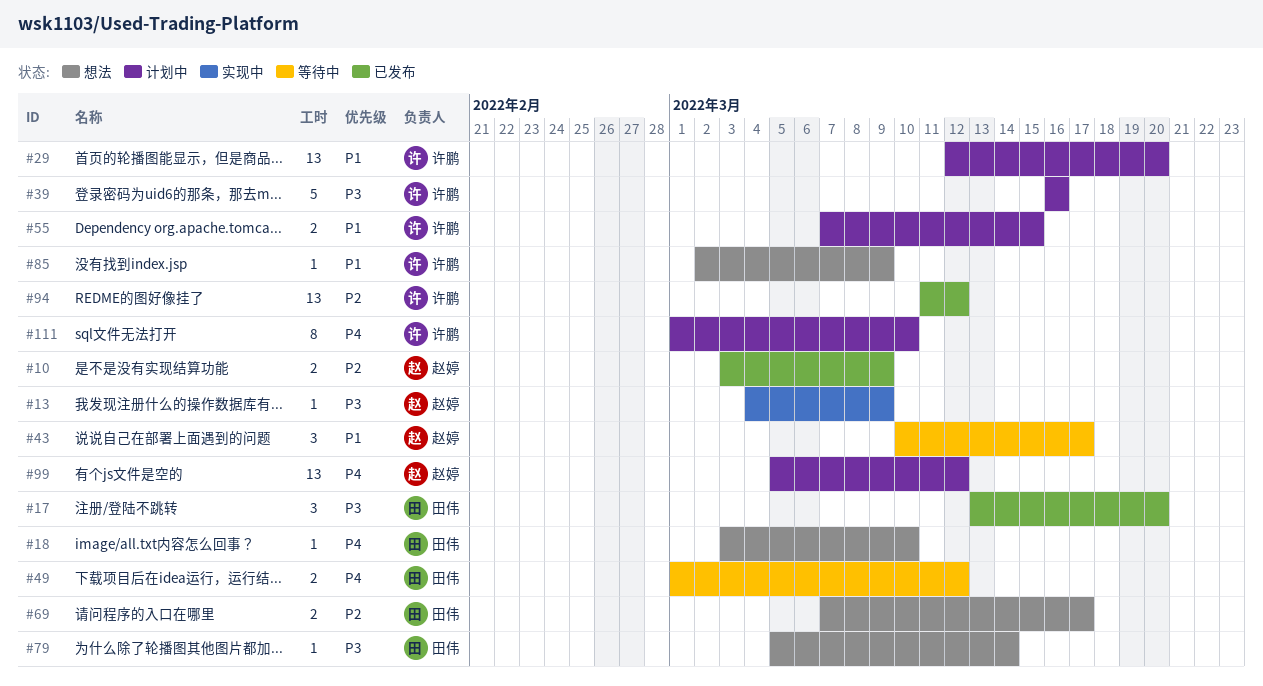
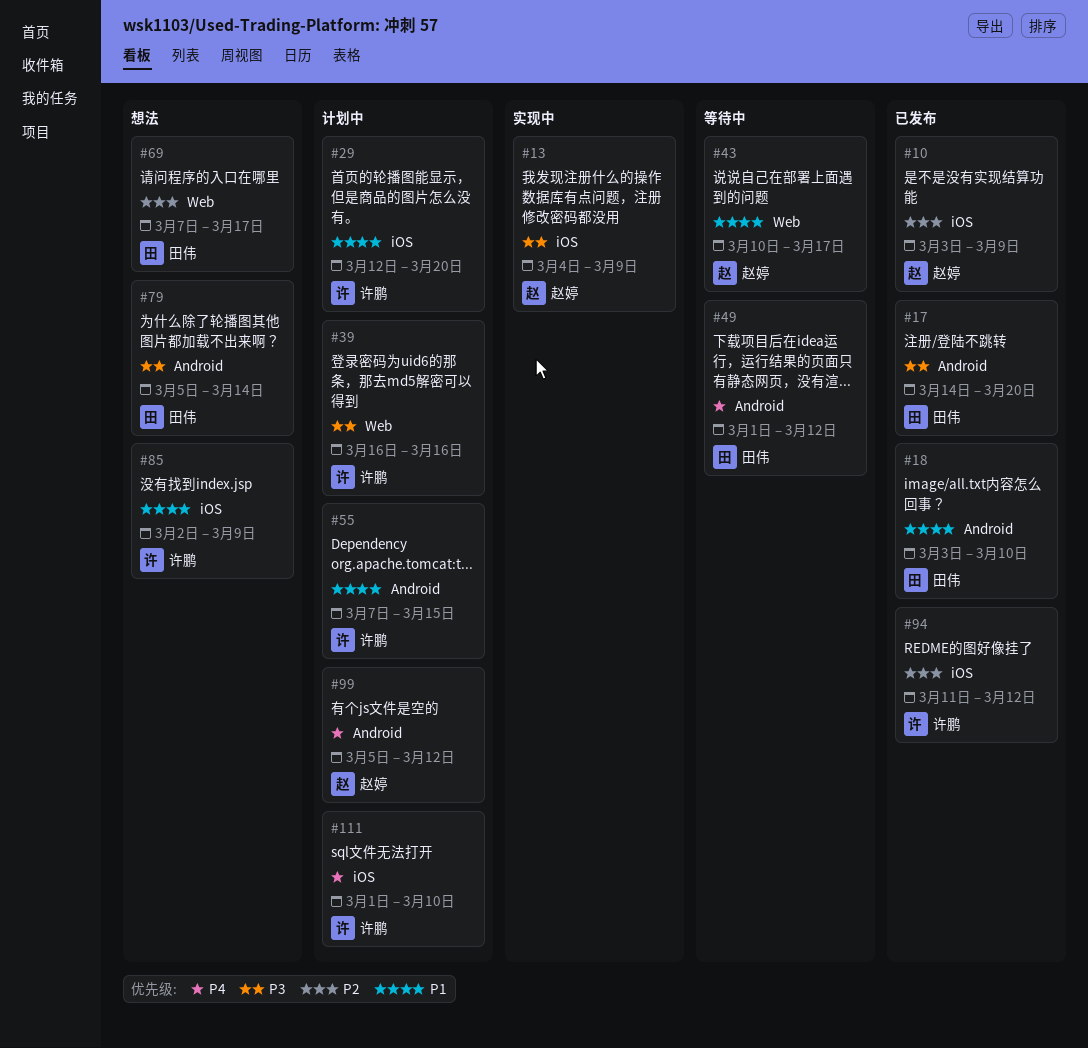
#17, start: Mar 13 -> Mar 14
#18, status: 想法 -> 已发布
#18, priority: P4 -> P1

